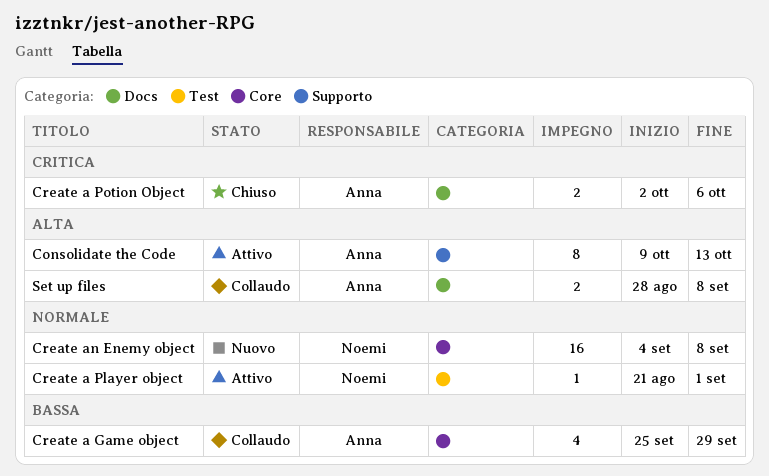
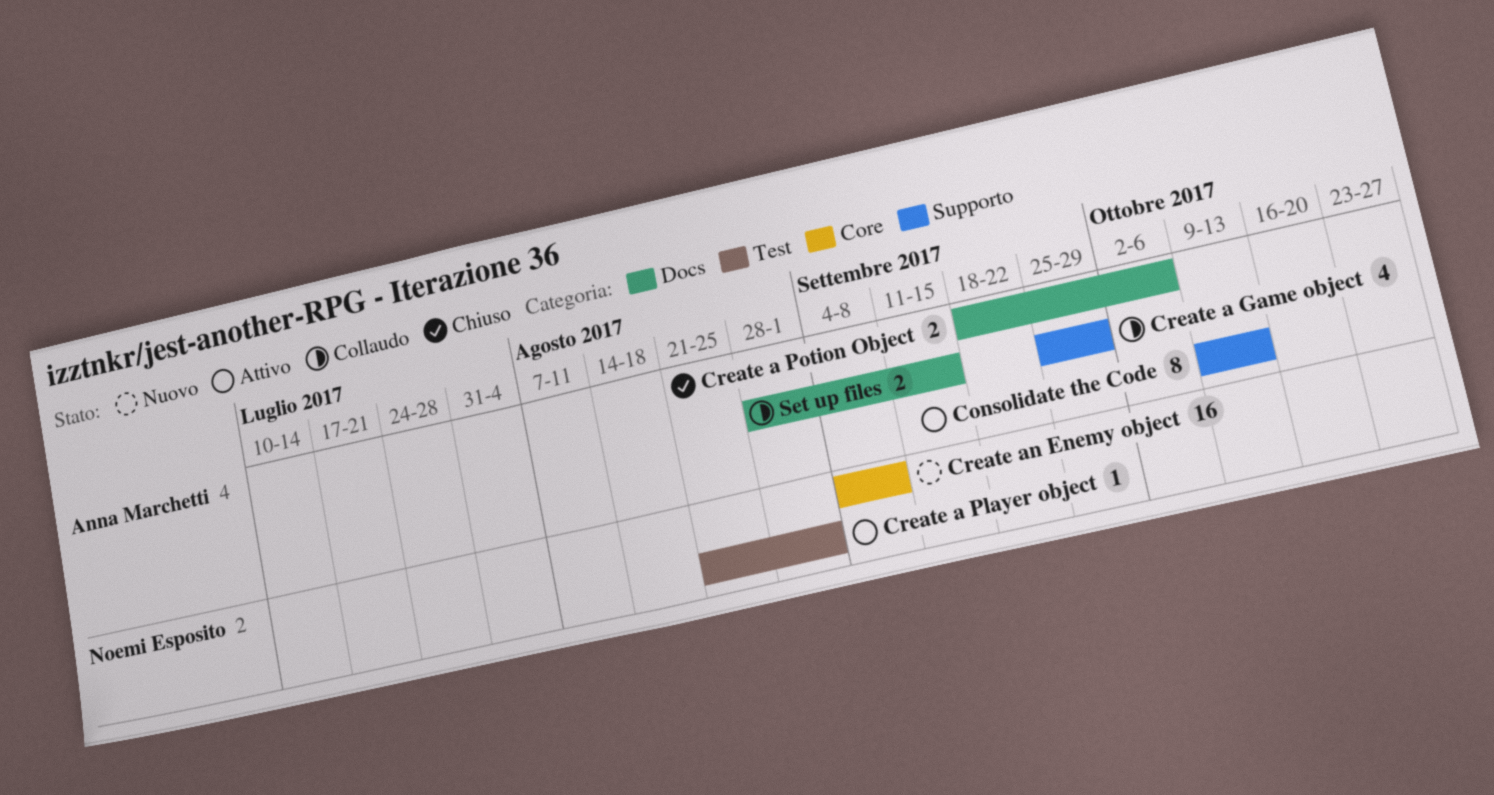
Create a Game object, label: Core -> Supporto
Create a Potion Object, start: Oct 2 -> Sep 18
Set up files, due: Sep 8 -> Sep 15

